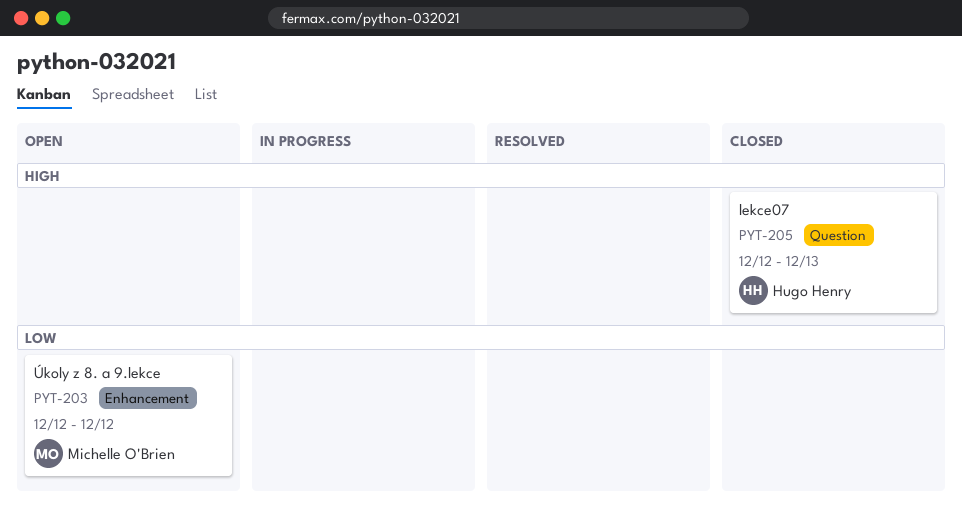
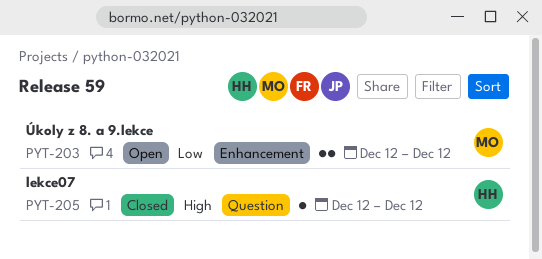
PYT-205, due: Dec 13 -> Dec 12

